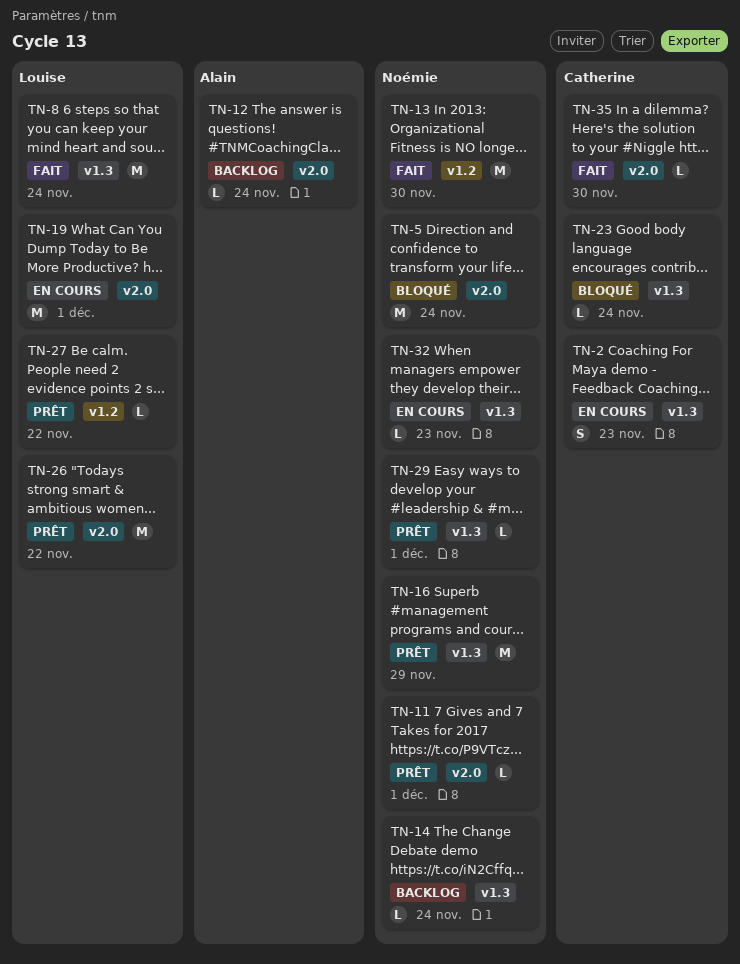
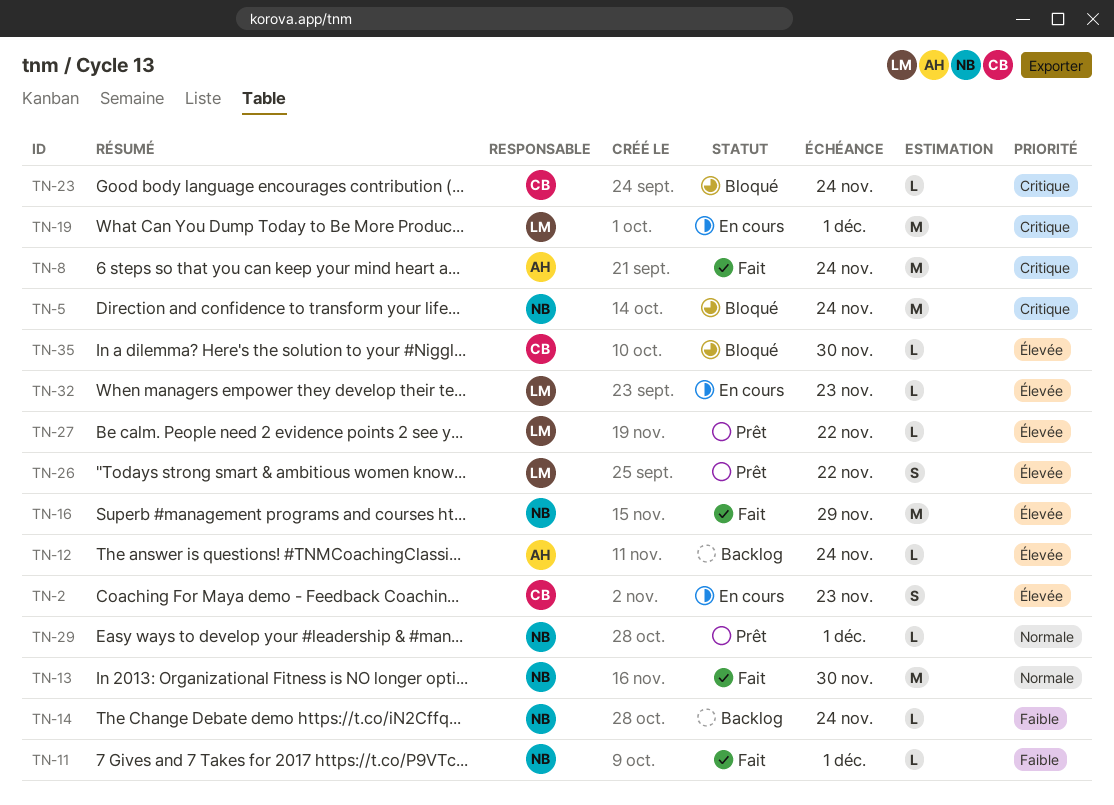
TN-8, owner: Louise -> Alain
TN-11, status: Prêt -> Fait
TN-16, status: Prêt -> Fait
TN-26, estimate: M -> S
TN-32, owner: Noémie -> Louise
TN-35, status: Fait -> Bloqué

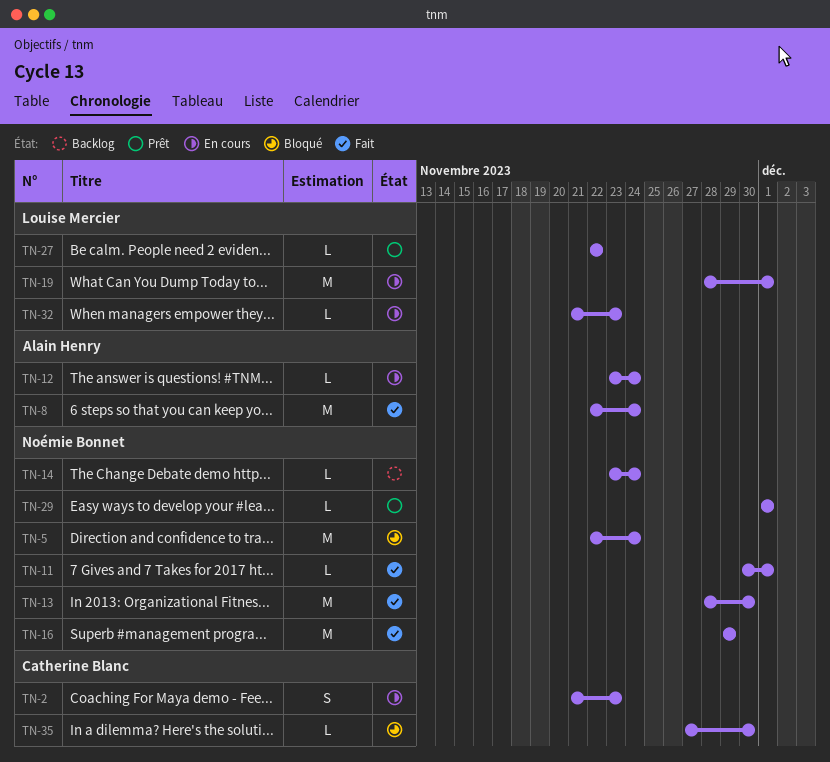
TN-12, status: Backlog -> En cours
TN-23: present -> none
TN-26: present -> none

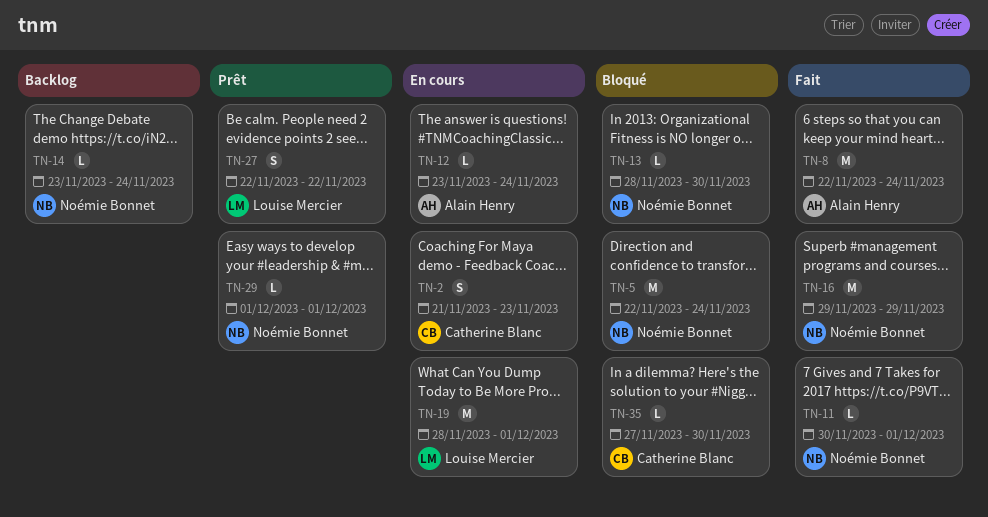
TN-13, status: Fait -> Bloqué
TN-13, estimate: M -> L
TN-27, estimate: L -> S
TN-32: present -> none

